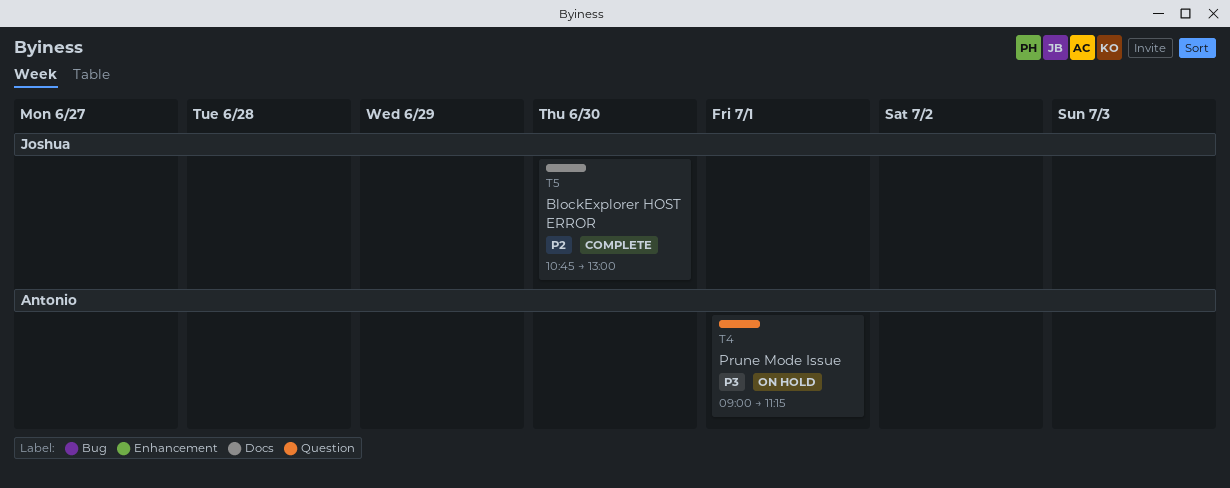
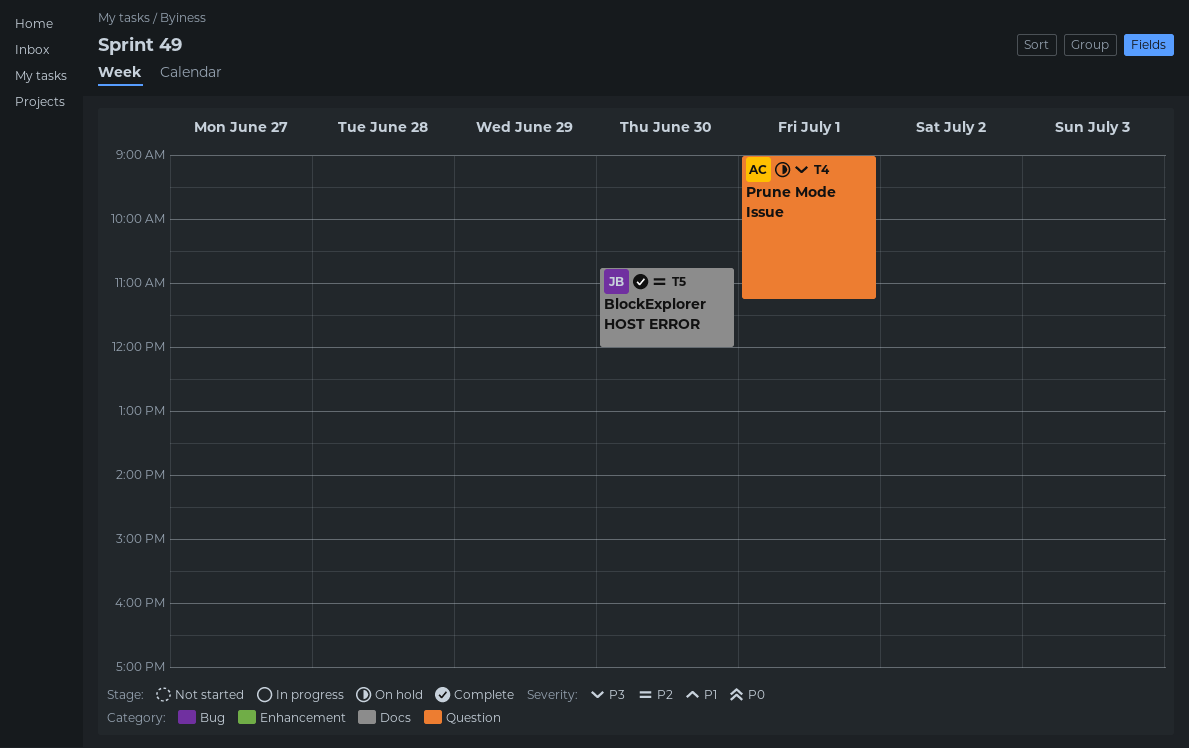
T5, ends: 13:00 -> 12:00

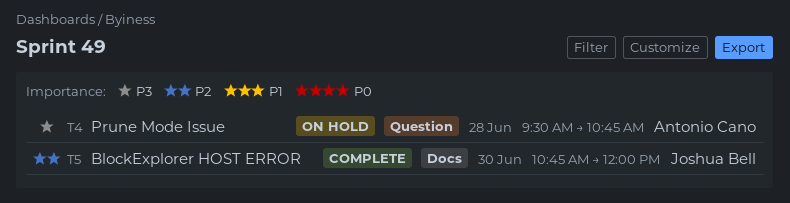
T4, day: Jul 1 -> Jun 28
T4, begins: 09:00 -> 09:30
T4, ends: 11:15 -> 10:45

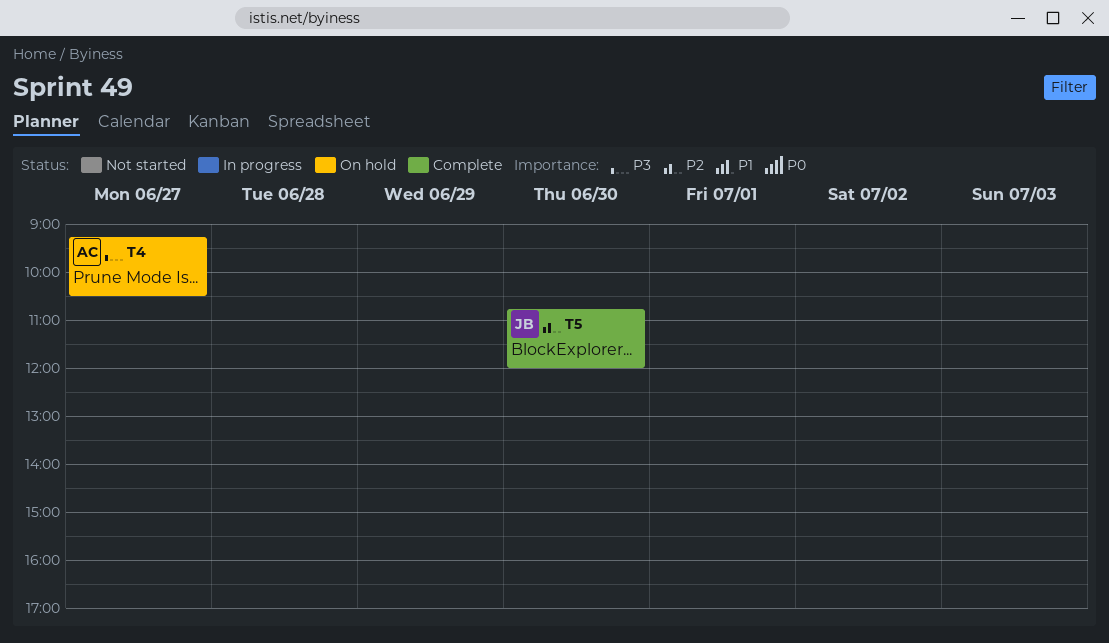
T4, day: Jun 28 -> Jun 27
T4, begins: 09:30 -> 09:15
T4, ends: 10:45 -> 10:30

